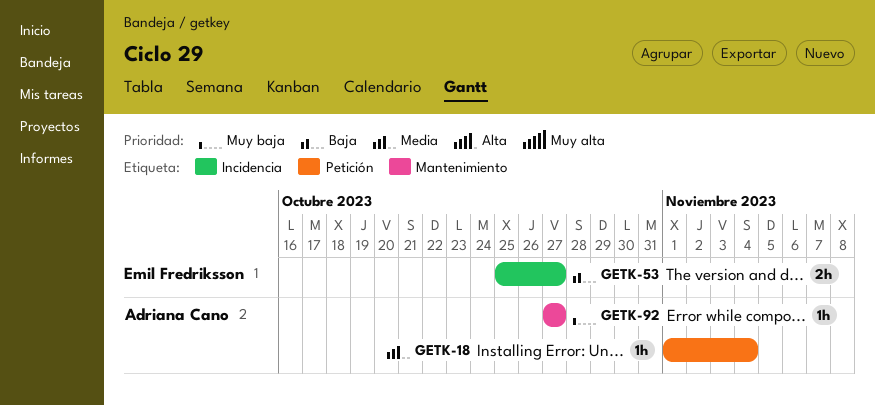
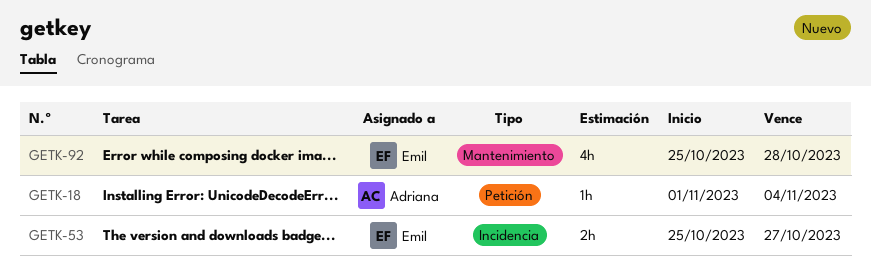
GETK-92, owner: Adriana Cano -> Emil Fredriksson
GETK-92, estimate: 1h -> 4h
GETK-92, start: Oct 27 -> Oct 25
GETK-92, due: Oct 27 -> Oct 28

